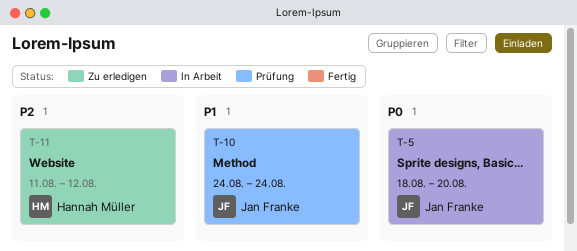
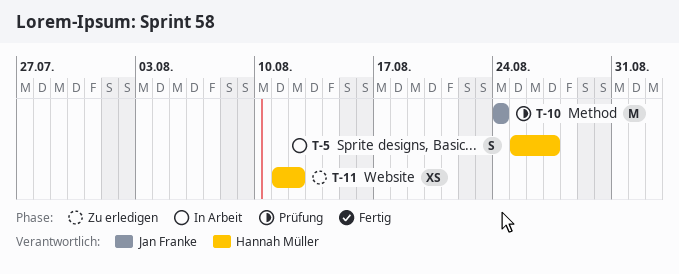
T-5, owner: Jan Franke -> Hannah Müller
T-5, start: Aug 18 -> Aug 25
T-5, due: Aug 20 -> Aug 27

